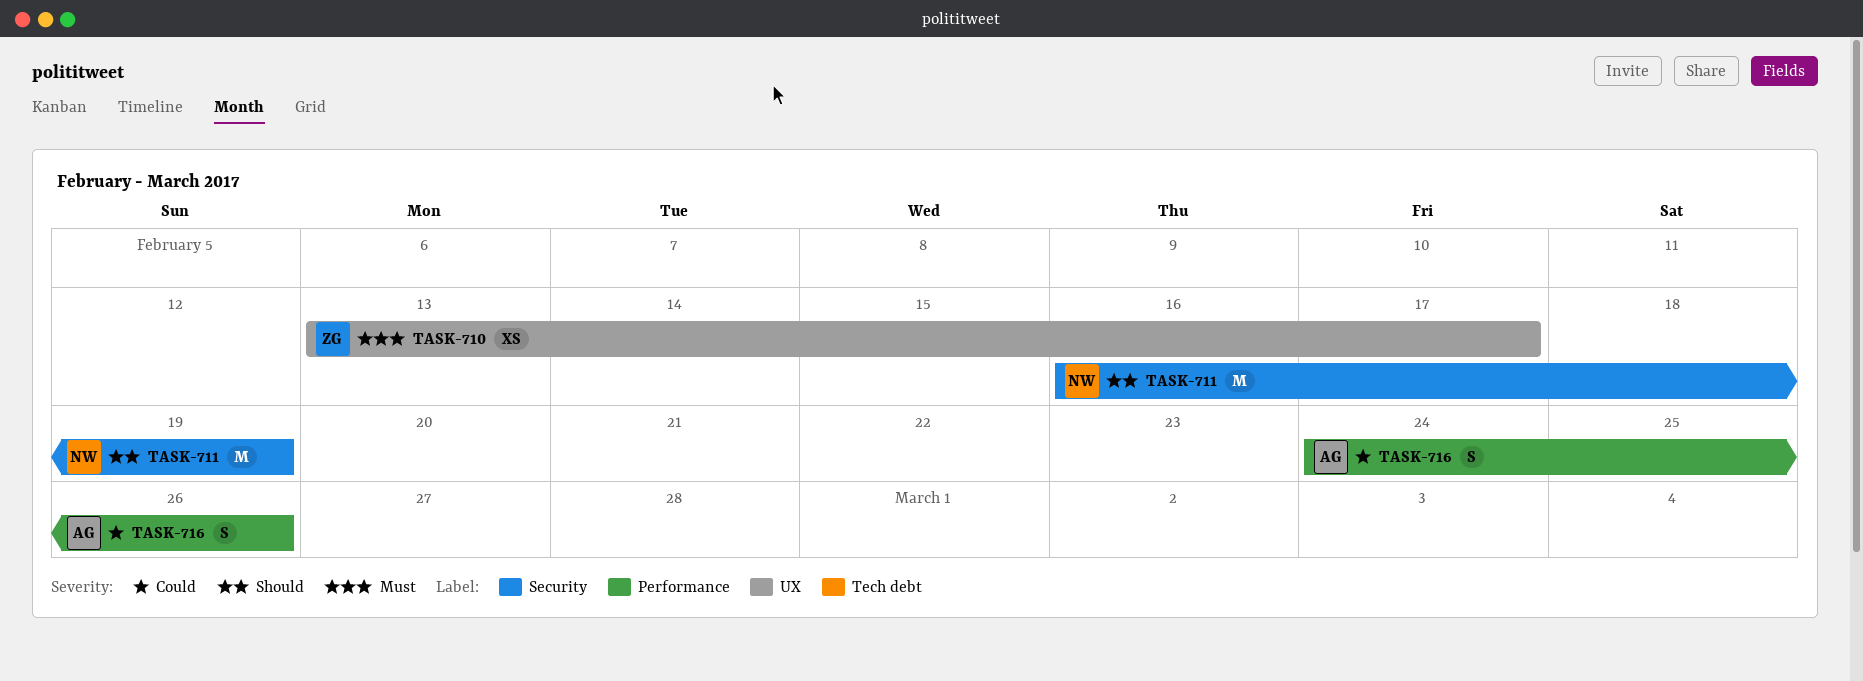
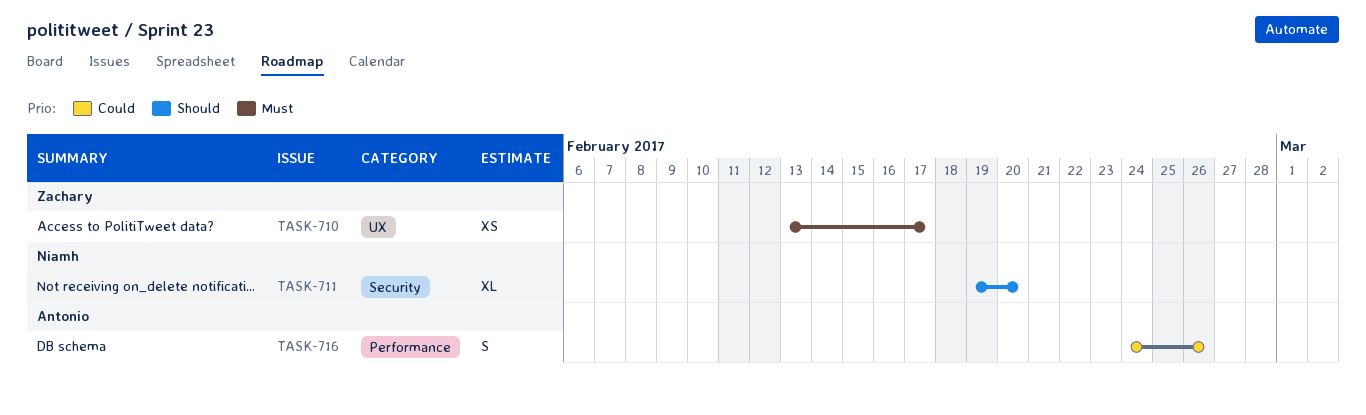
TASK-711, estimate: M -> XL
TASK-711, start: Feb 16 -> Feb 19
TASK-711, due: Feb 19 -> Feb 20

